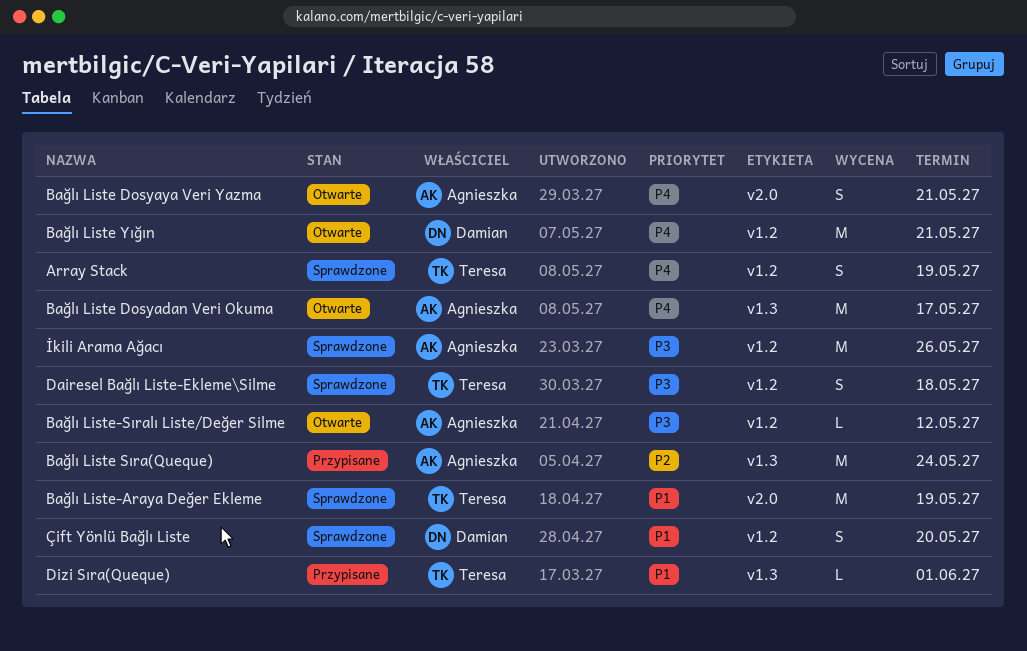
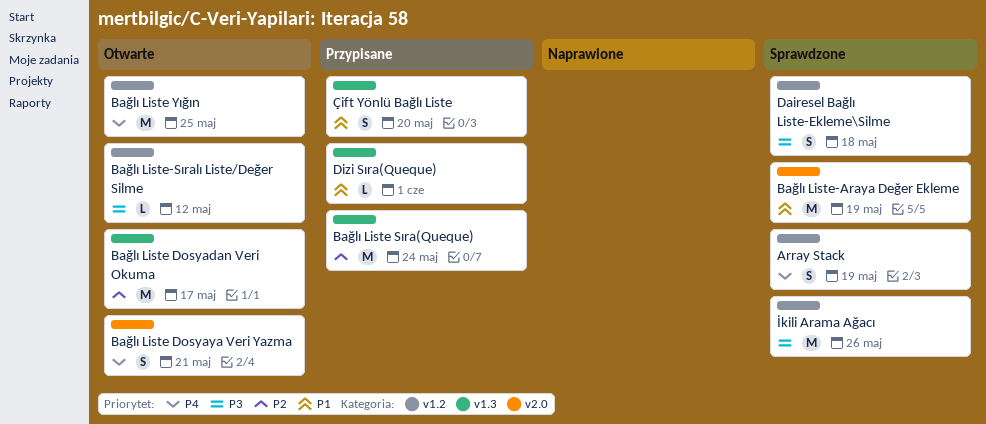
Bağlı Liste Dosyadan Veri Okuma, priority: P4 -> P2
Bağlı Liste Yığın, due: May 21 -> May 25
Çift Yönlü Bağlı Liste, status: Sprawdzone -> Przypisane
Çift Yönlü Bağlı Liste, label: v1.2 -> v1.3

